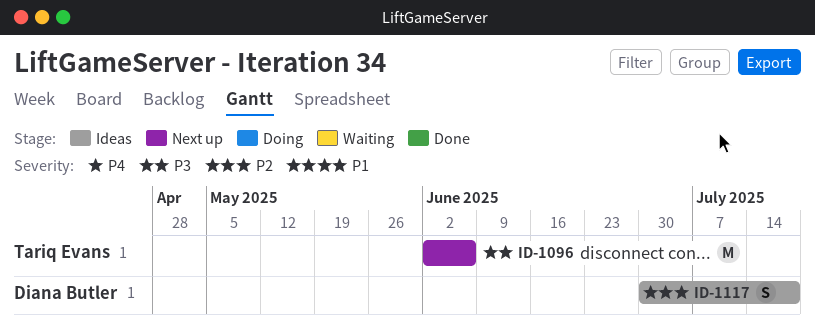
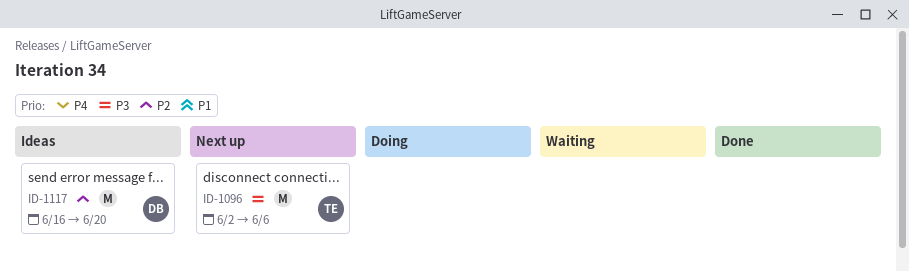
ID-1117, estimate: S -> M
ID-1117, start: Jun 30 -> Jun 16
ID-1117, due: Jul 18 -> Jun 20

